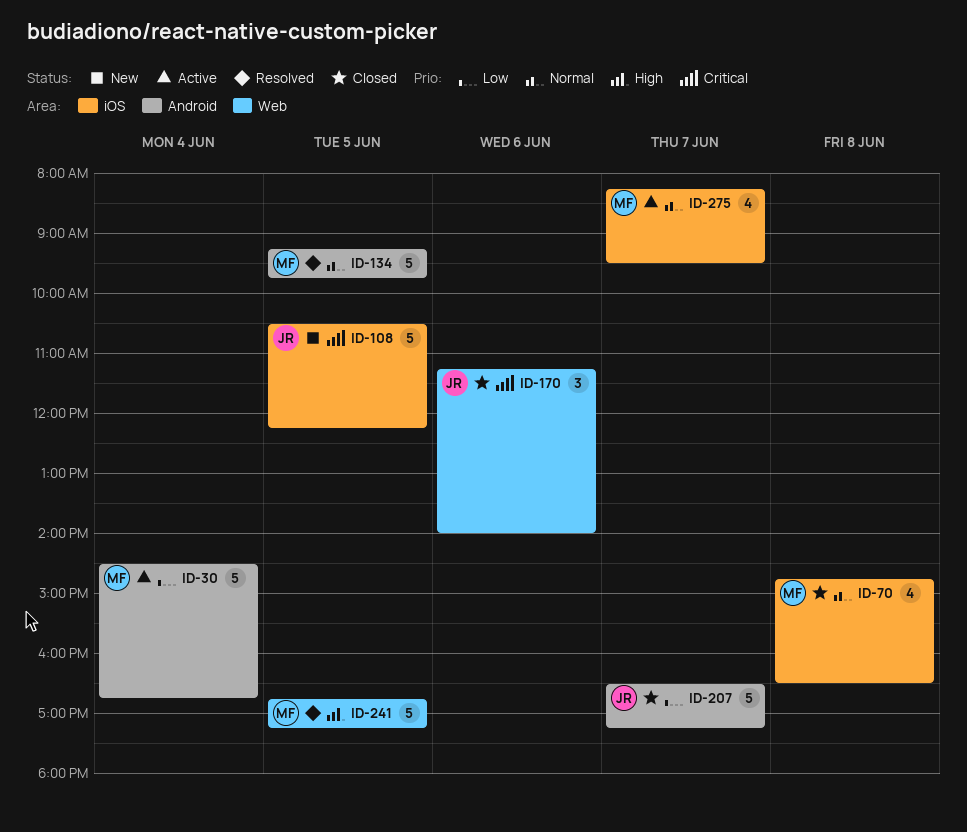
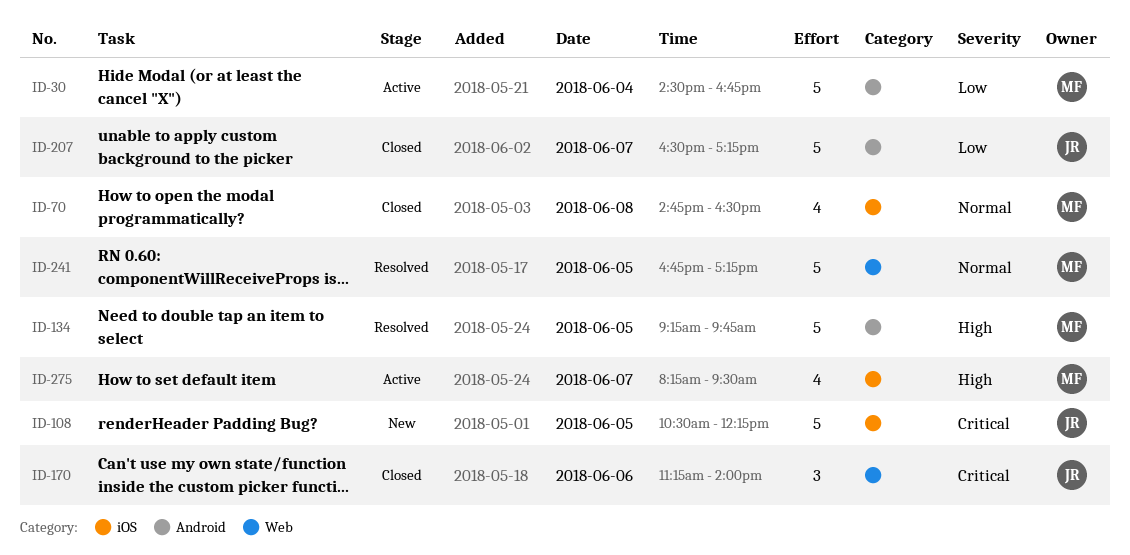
ID-134, priority: Normal -> High
ID-241, priority: High -> Normal
ID-275, priority: Normal -> High

